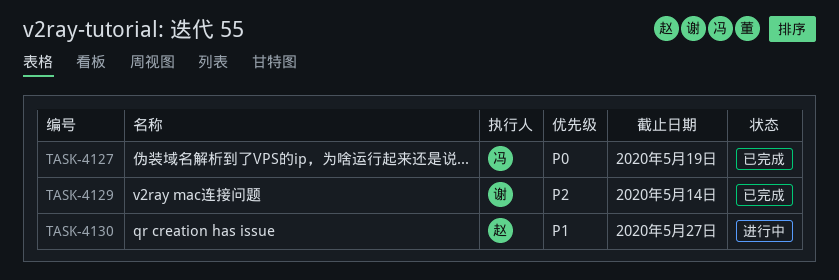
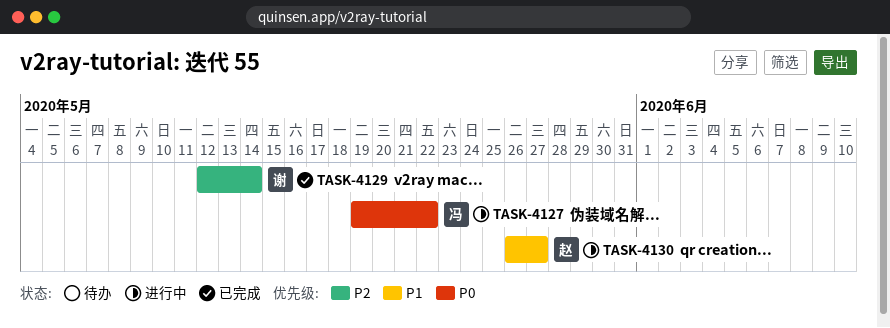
TASK-4127, status: 已完成 -> 进行中
TASK-4127, due: May 19 -> May 22

